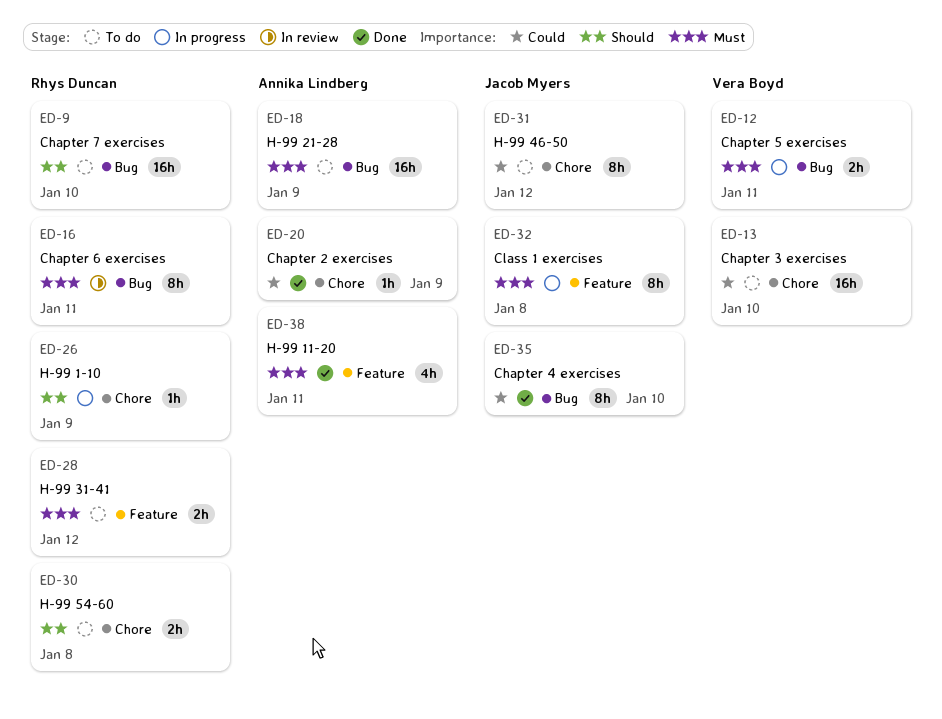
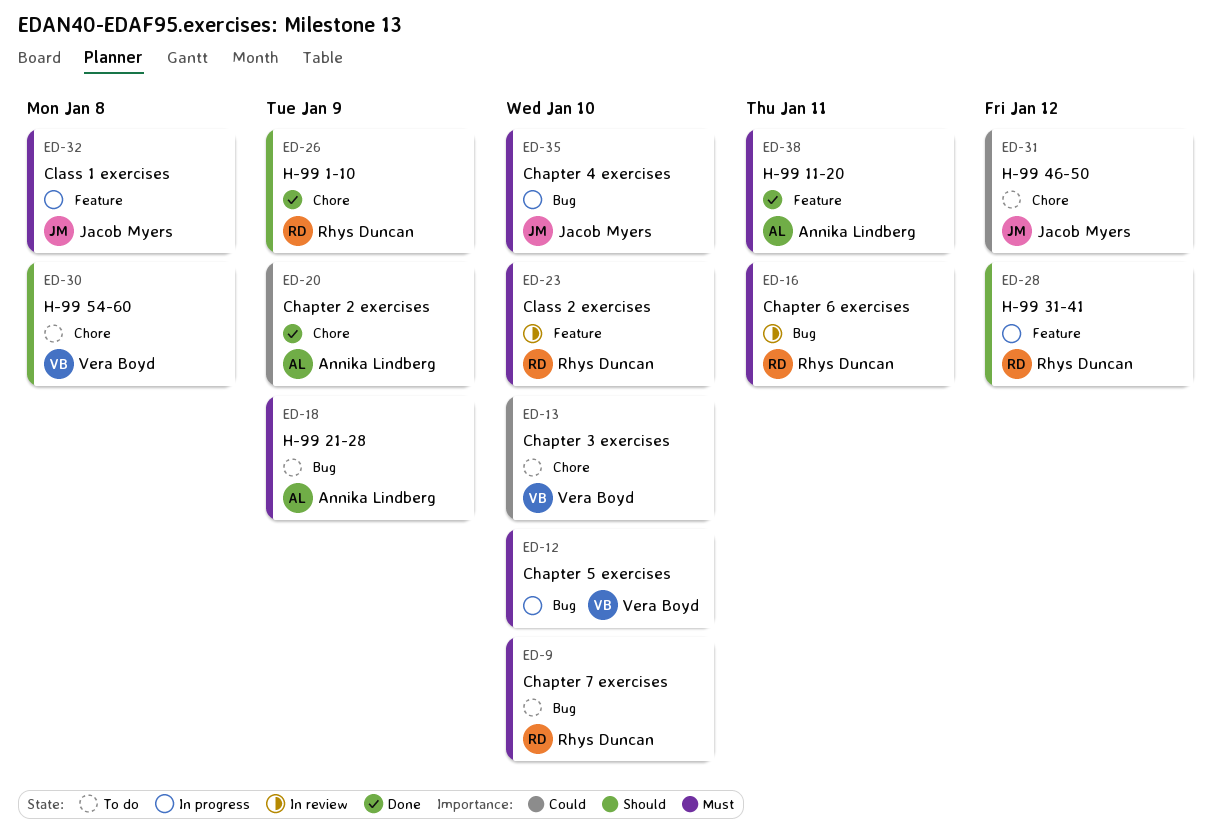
ED-9, priority: Should -> Must
ED-12, due: Jan 11 -> Jan 10
ED-23: none -> present
ED-26, status: In progress -> Done
ED-28, status: To do -> In progress
ED-28, priority: Must -> Should
ED-30, owner: Rhys Duncan -> Vera Boyd
ED-35, status: Done -> In progress
ED-35, priority: Could -> Must

